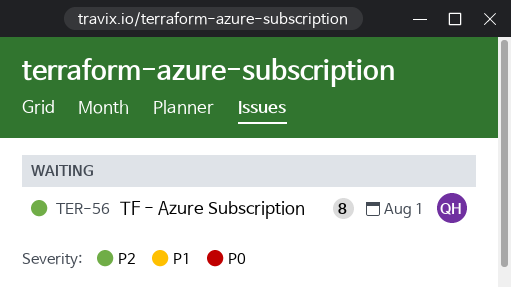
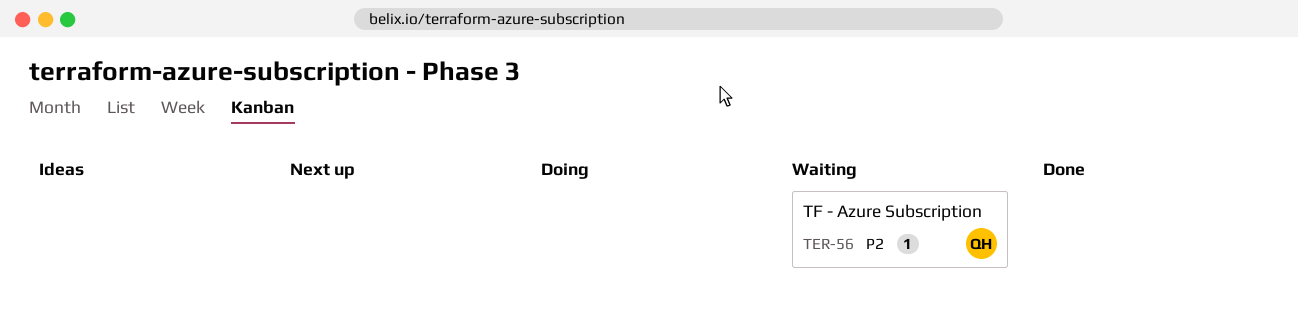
TER-56, estimate: 8 -> 1

